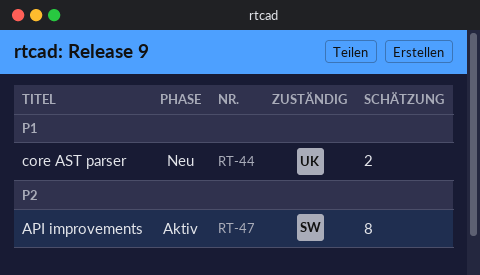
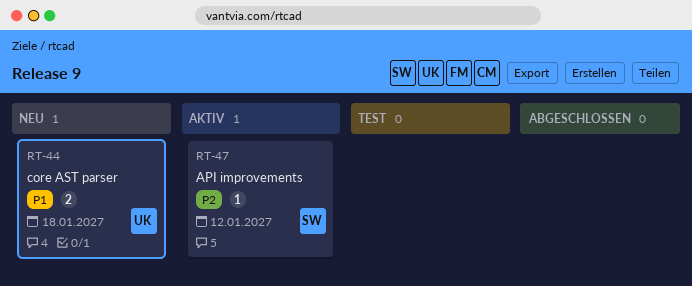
RT-47, estimate: 8 -> 1

